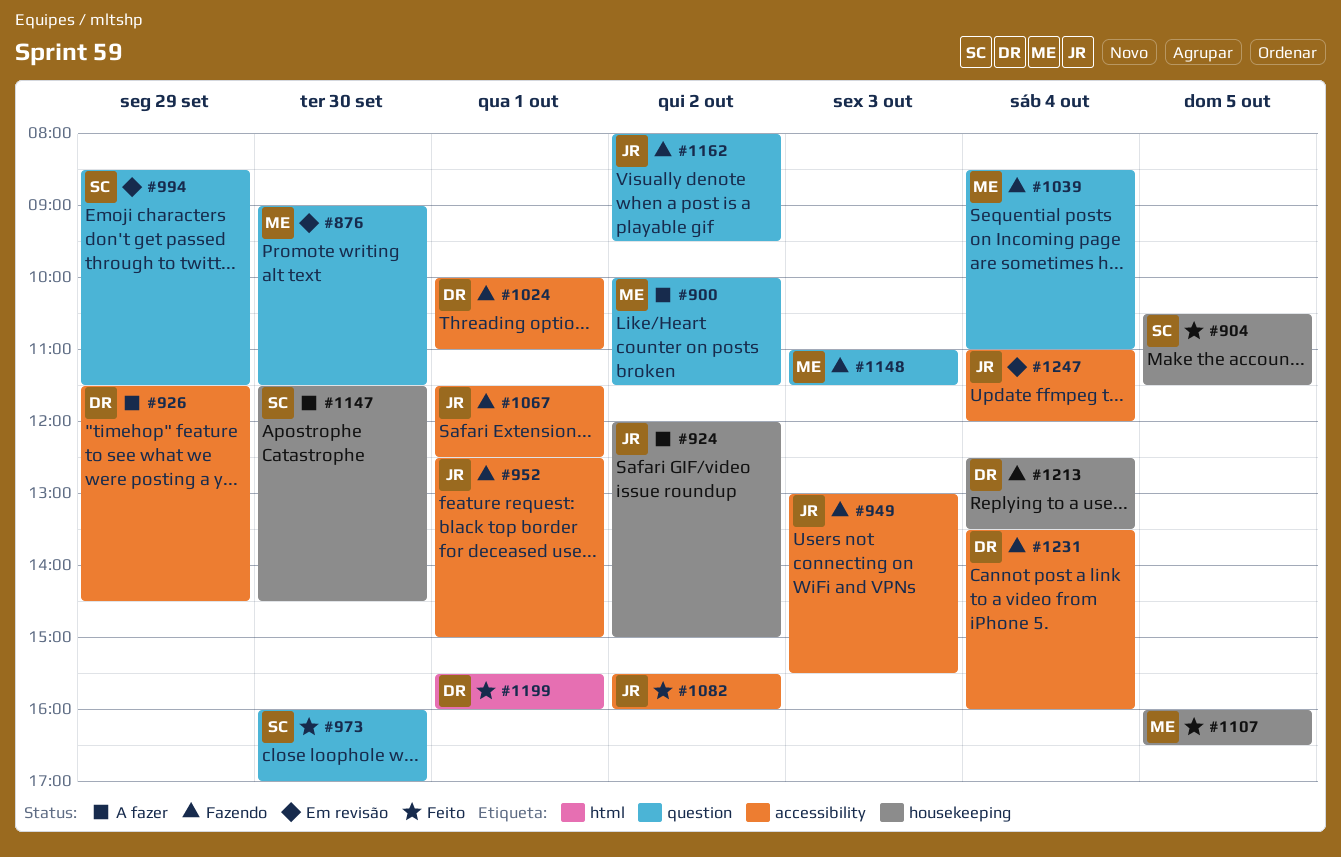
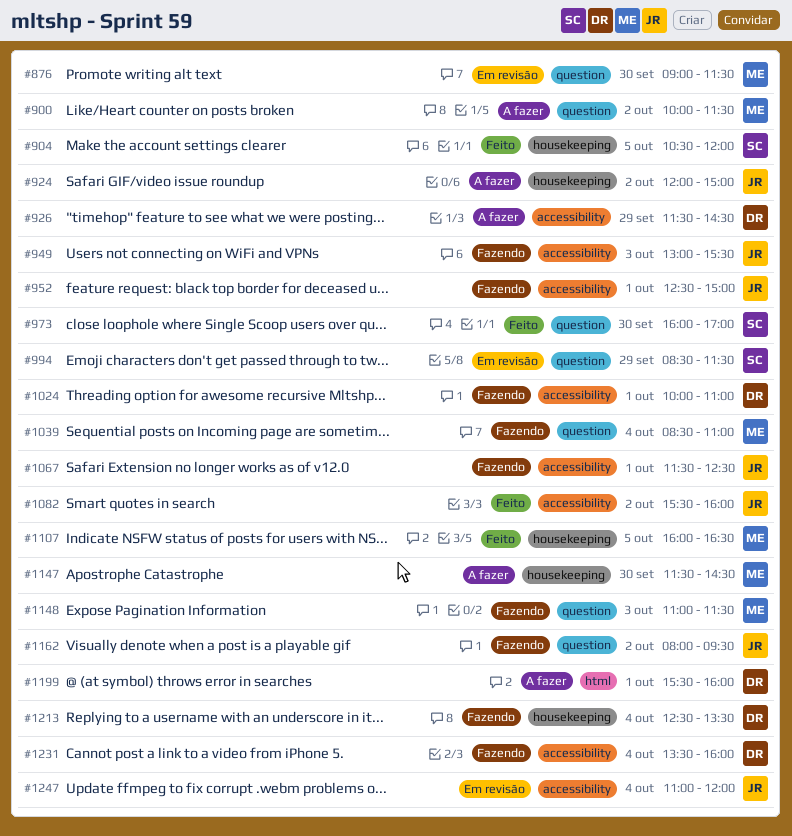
#904, ends: 11:30 -> 12:00
#1147, owner: SC -> ME
#1199, status: Feito -> A fazer

